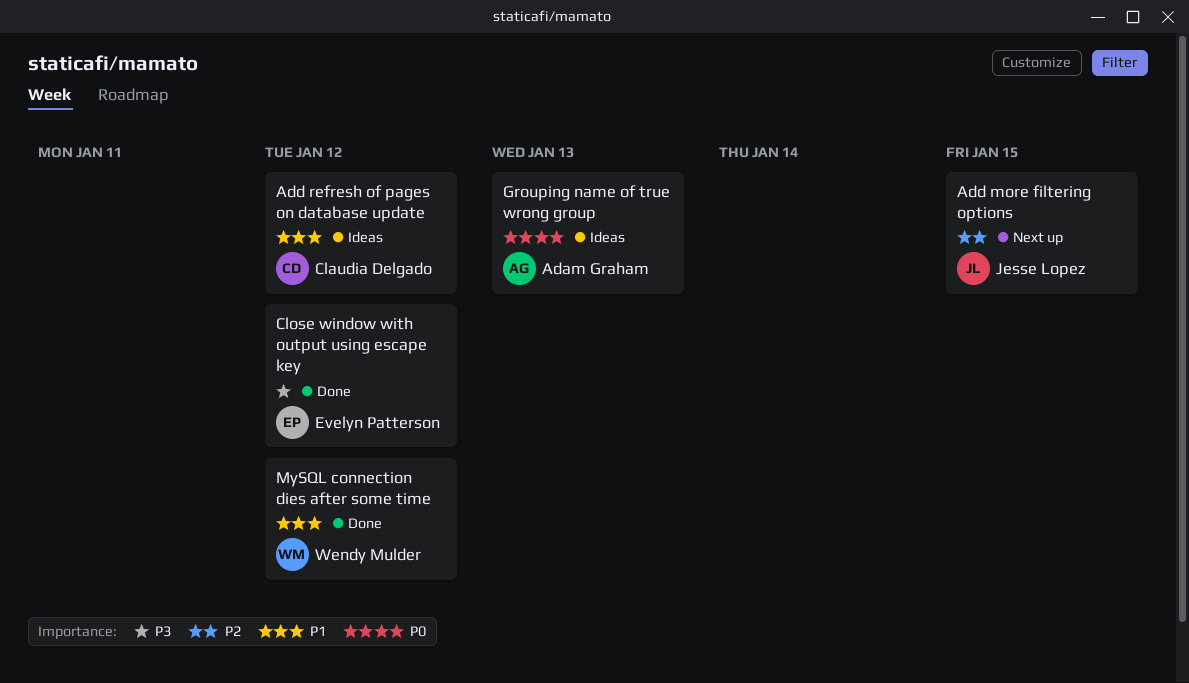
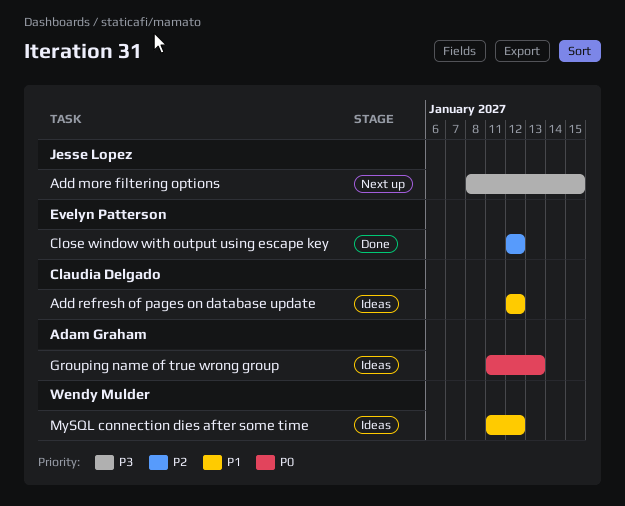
Add more filtering options, priority: P2 -> P3
Close window with output using escape key, priority: P3 -> P2
MySQL connection dies after some time, status: Done -> Ideas

